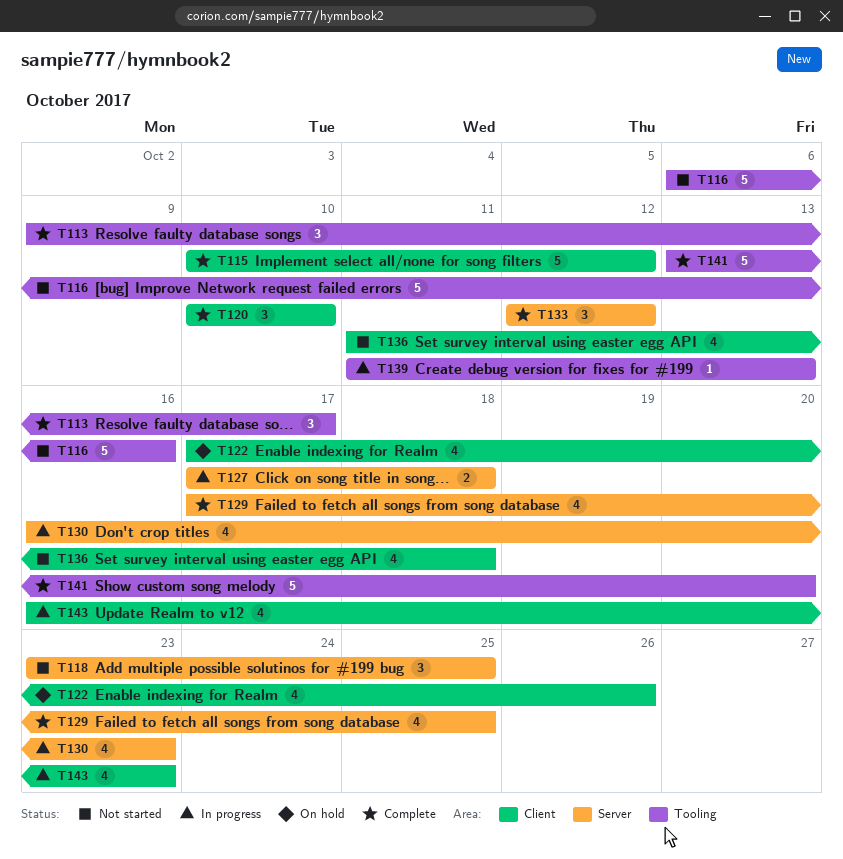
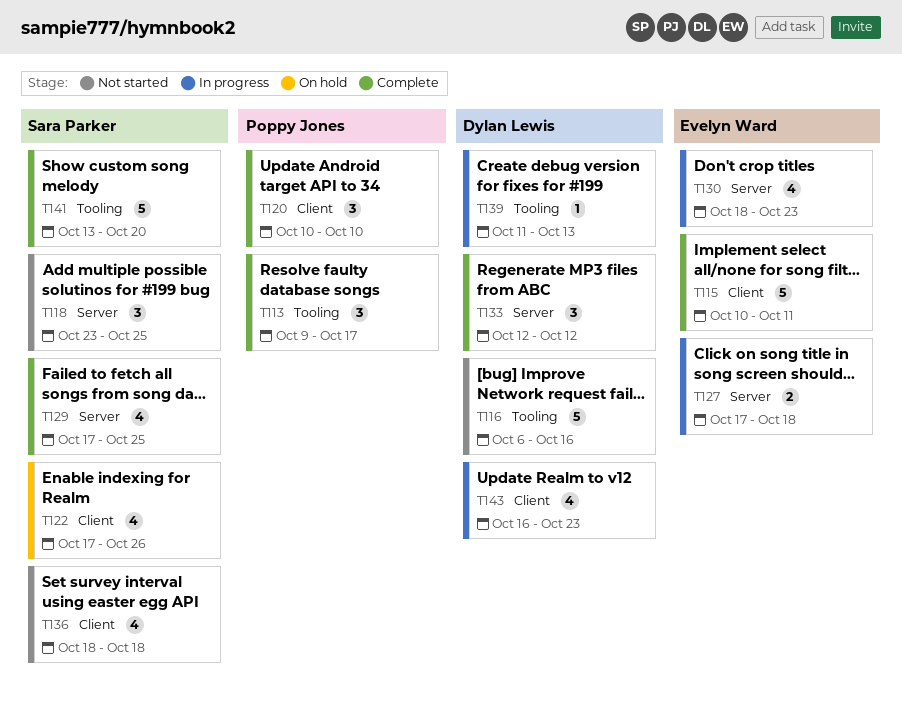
T115, due: Oct 12 -> Oct 11
T130, start: Oct 16 -> Oct 18
T136, start: Oct 11 -> Oct 18

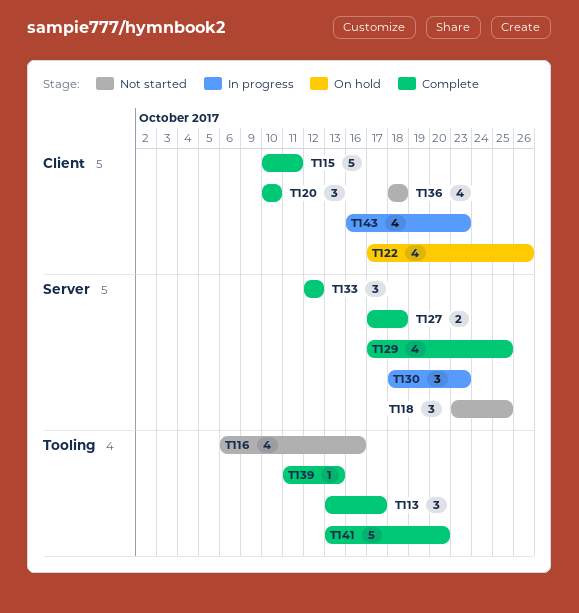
T113, start: Oct 9 -> Oct 13
T116, estimate: 5 -> 4
T127, status: In progress -> Complete
T130, estimate: 4 -> 3
T139, status: In progress -> Complete

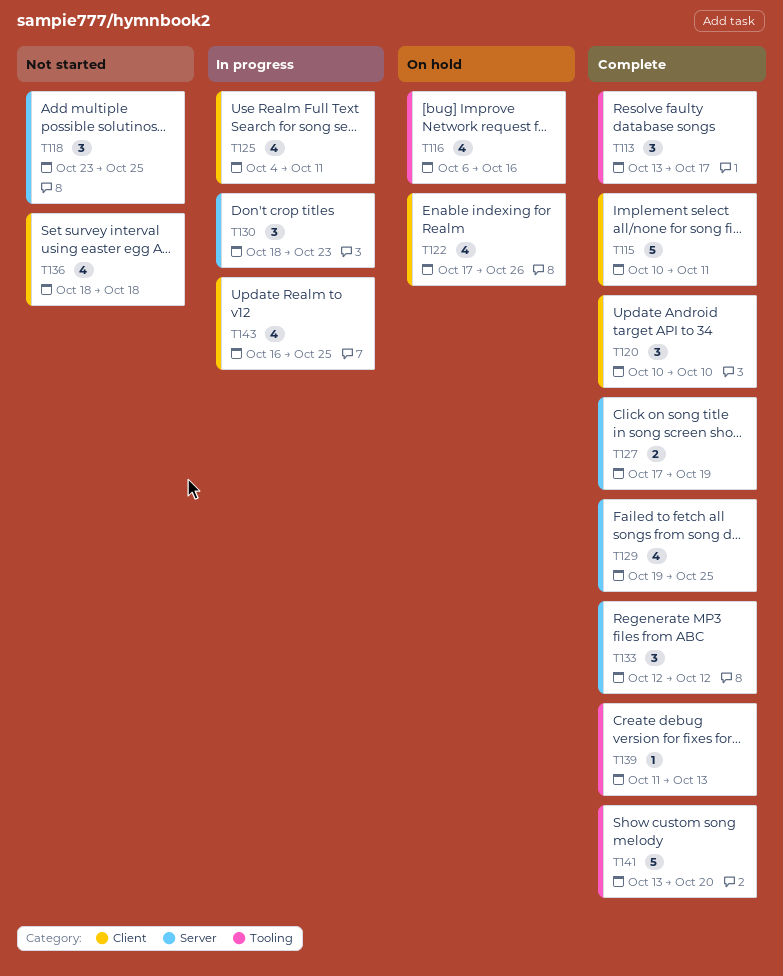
T116, status: Not started -> On hold
T125: none -> present
T127, due: Oct 18 -> Oct 19
T129, start: Oct 17 -> Oct 19
T143, due: Oct 23 -> Oct 25

